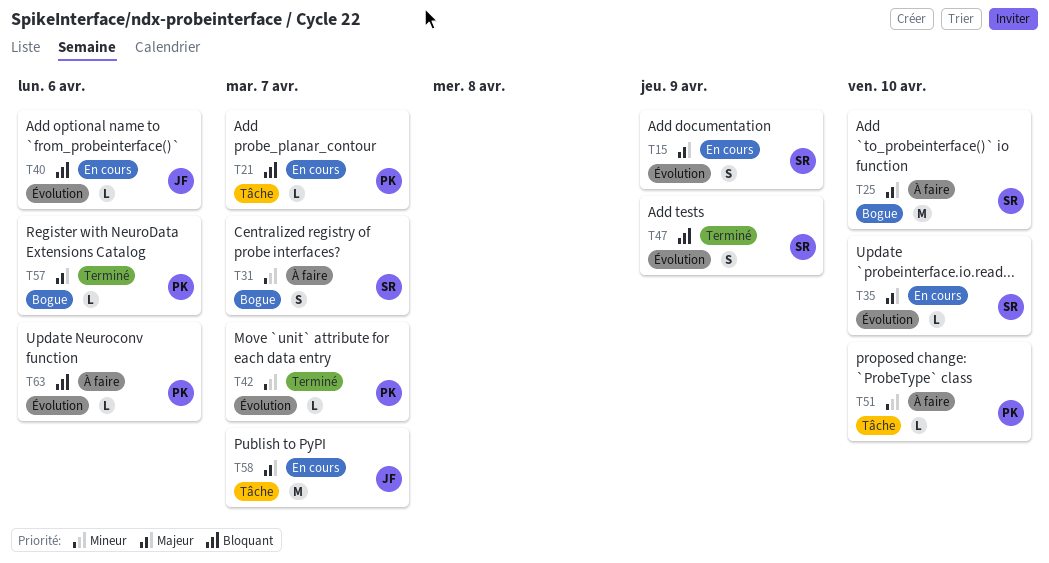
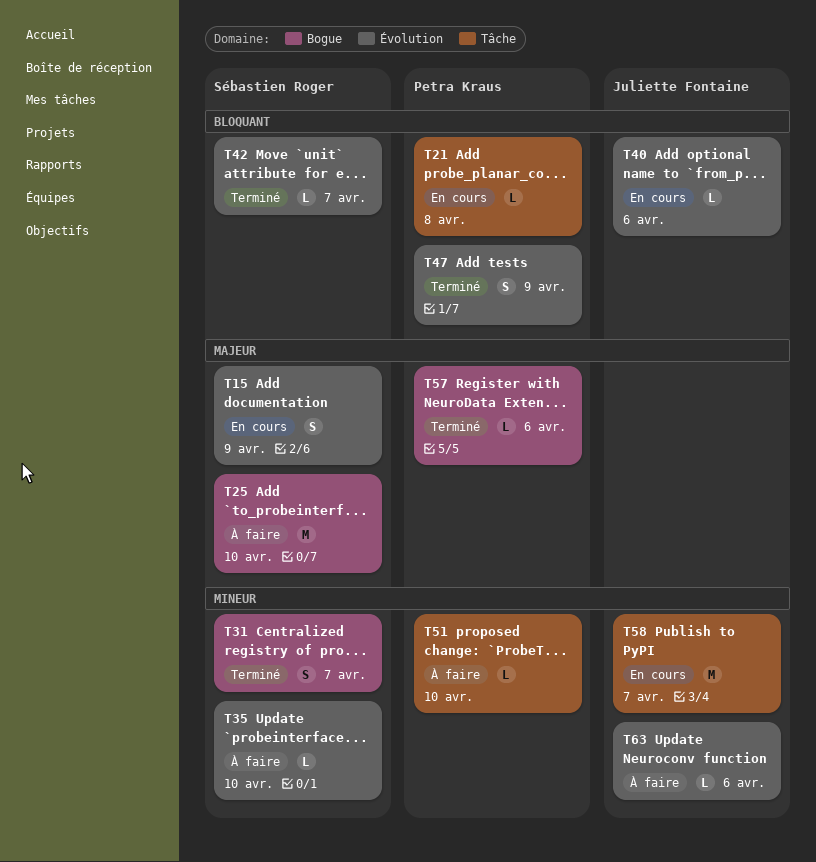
T21, due: Apr 7 -> Apr 8
T31, status: À faire -> Terminé
T35, status: En cours -> À faire
T35, priority: Majeur -> Mineur
T42, owner: Petra Kraus -> Sébastien Roger
T42, priority: Mineur -> Bloquant
T47, owner: Sébastien Roger -> Petra Kraus
T58, priority: Majeur -> Mineur
T63, owner: Petra Kraus -> Juliette Fontaine
T63, priority: Bloquant -> Mineur

